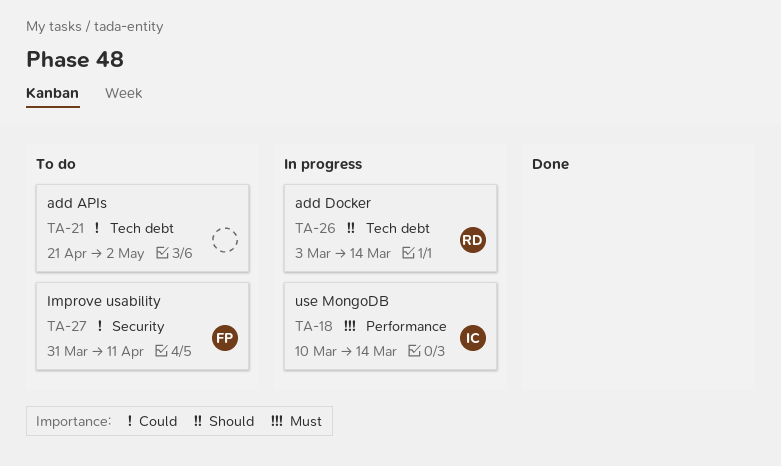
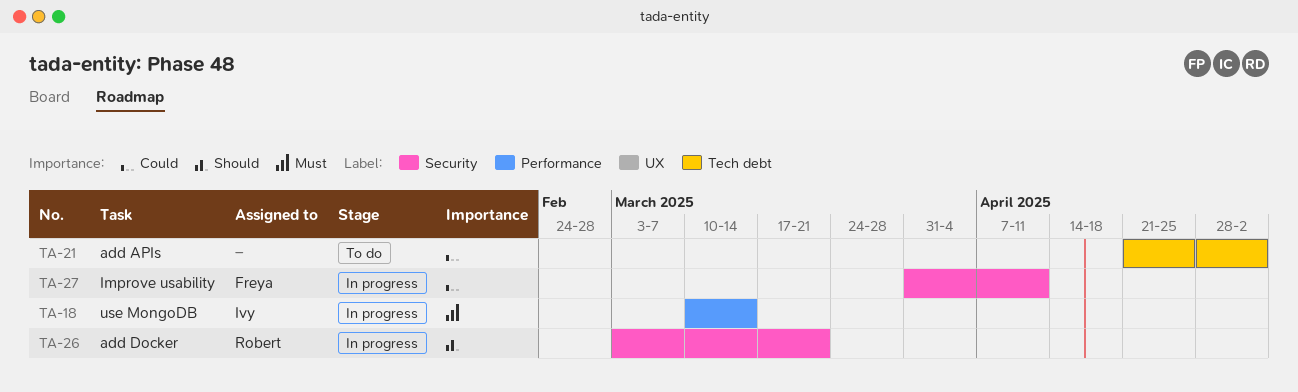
TA-26, label: Tech debt -> Security
TA-26, due: Mar 14 -> Mar 21
TA-27, status: To do -> In progress

